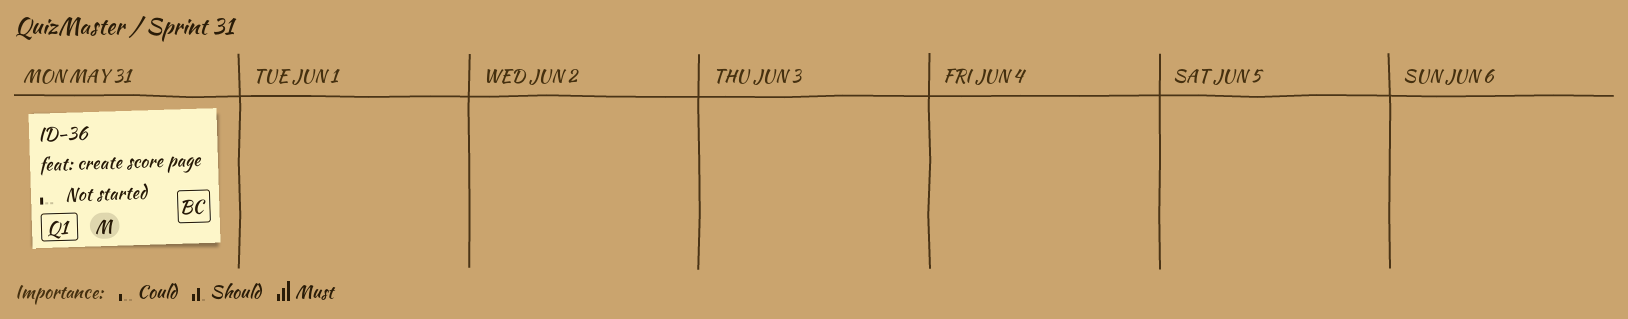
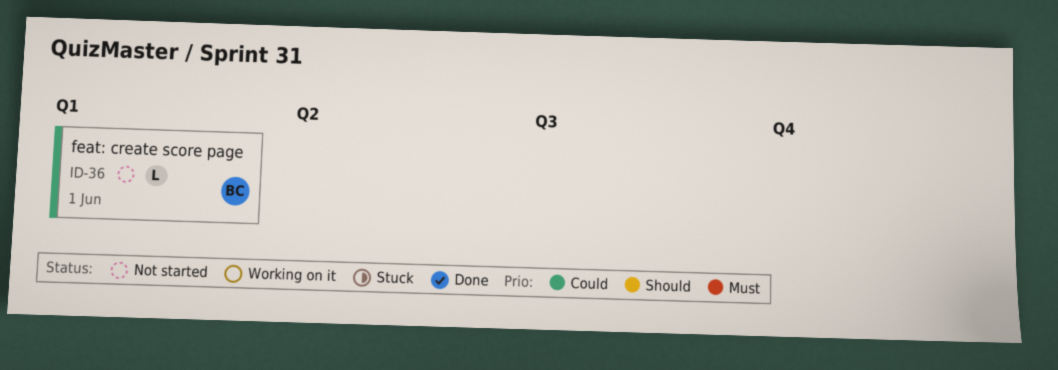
ID-36, estimate: M -> L
ID-36, due: May 31 -> Jun 1

